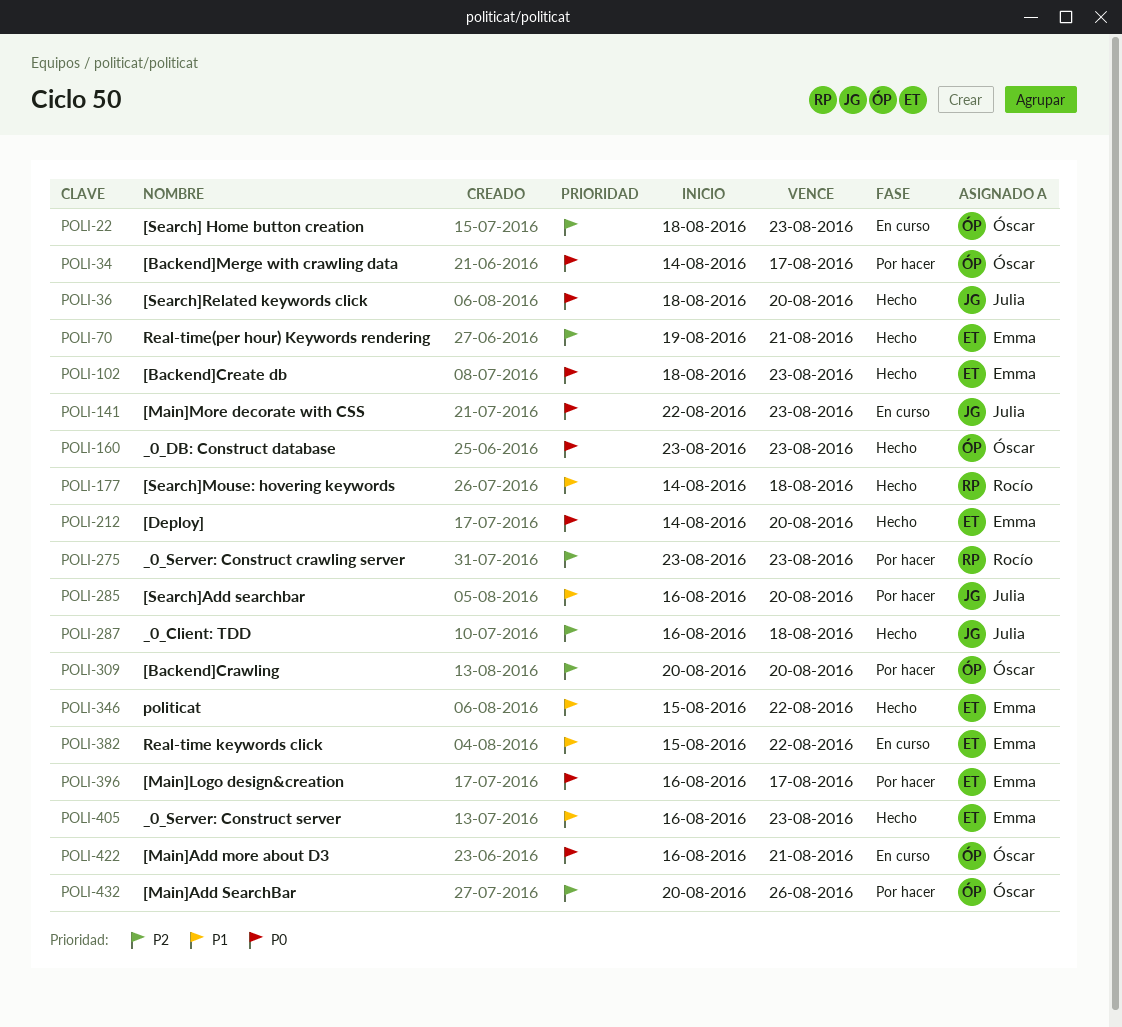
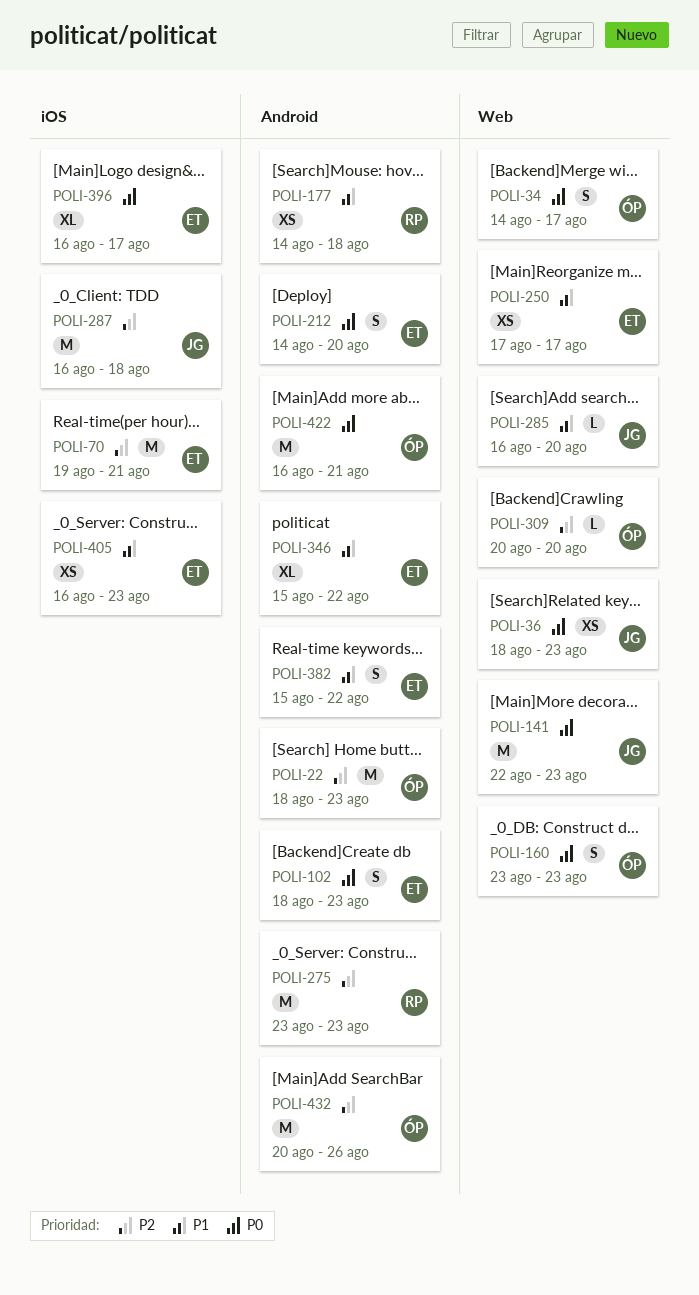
POLI-36, due: Aug 20 -> Aug 23
POLI-250: none -> present

